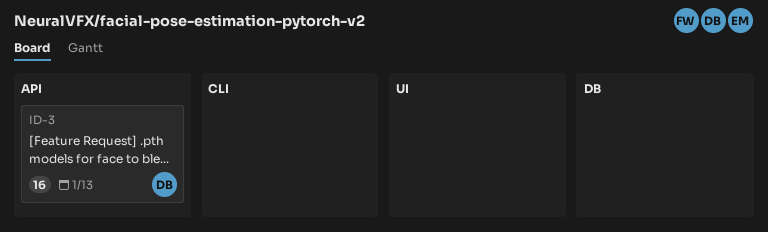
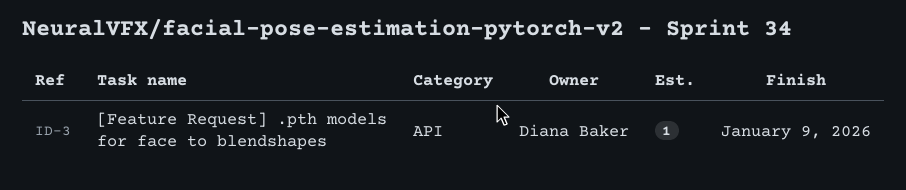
ID-3, estimate: 16 -> 1
ID-3, due: Jan 13 -> Jan 9

